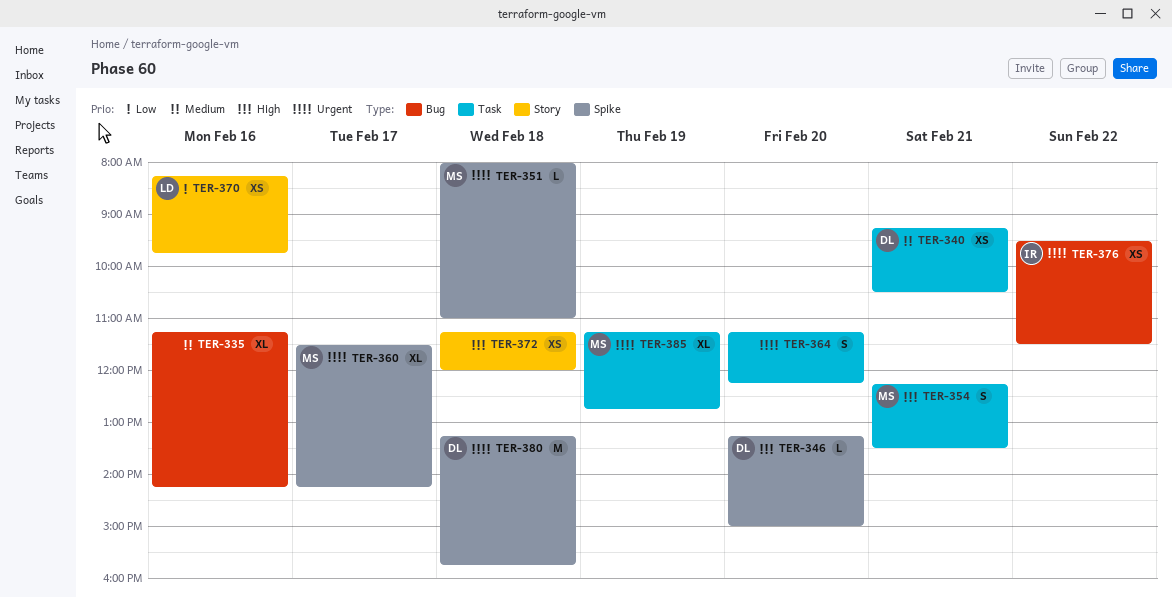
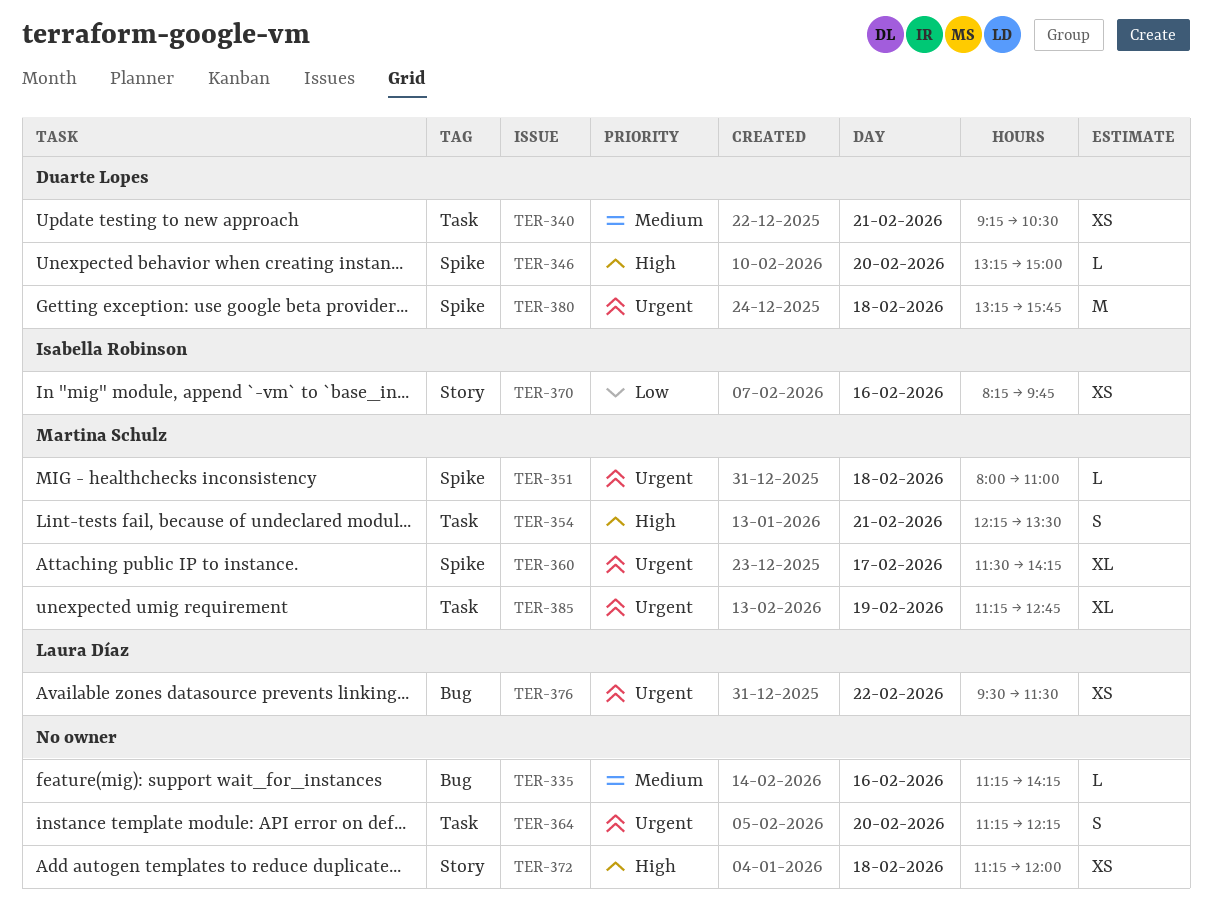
TER-335, estimate: XL -> L
TER-370, owner: Laura Díaz -> Isabella Robinson
TER-376, owner: Isabella Robinson -> Laura Díaz

